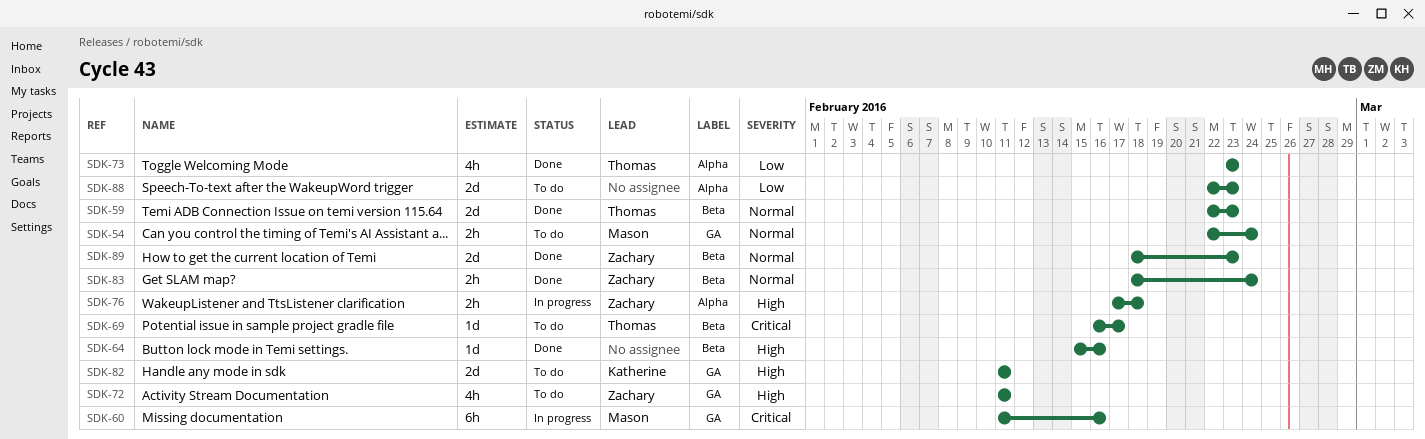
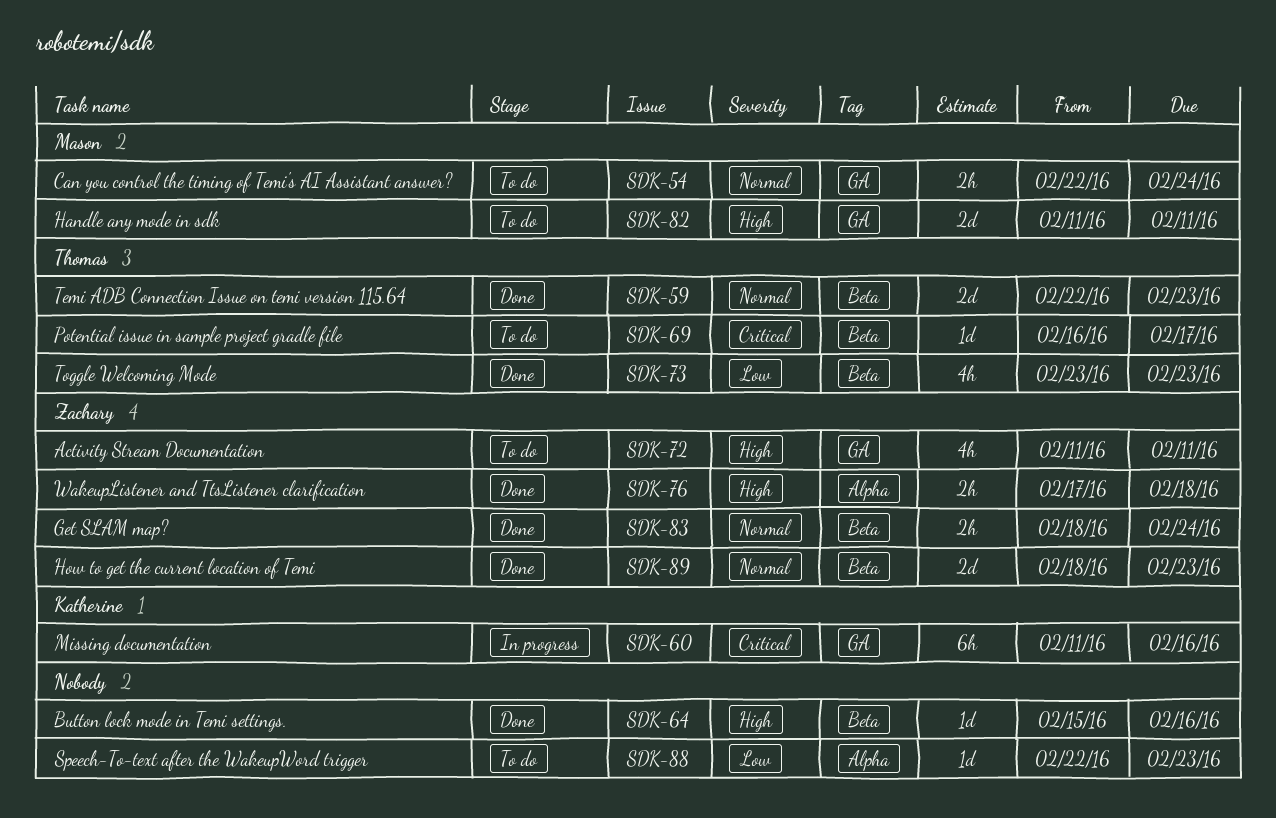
SDK-60, owner: Mason -> Katherine
SDK-73, label: Alpha -> Beta
SDK-76, status: In progress -> Done
SDK-82, owner: Katherine -> Mason
SDK-88, estimate: 2d -> 1d

